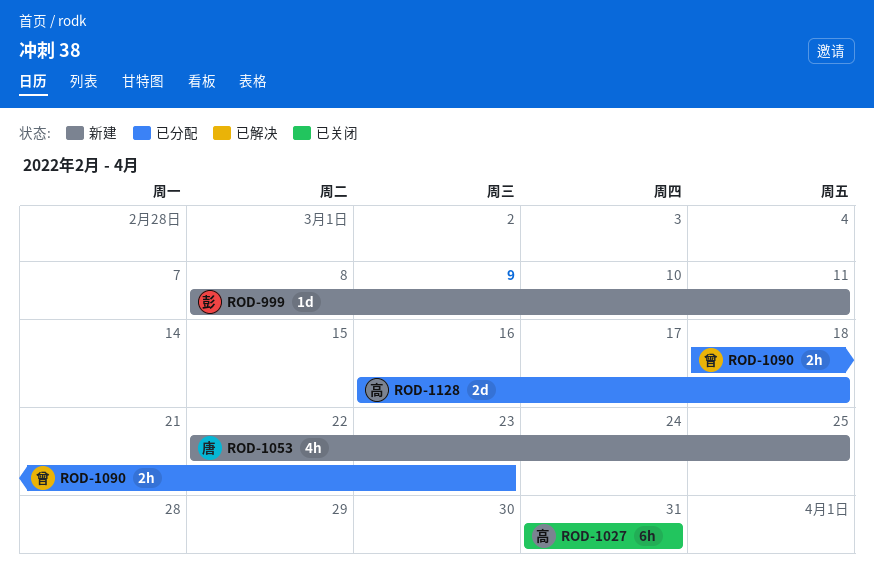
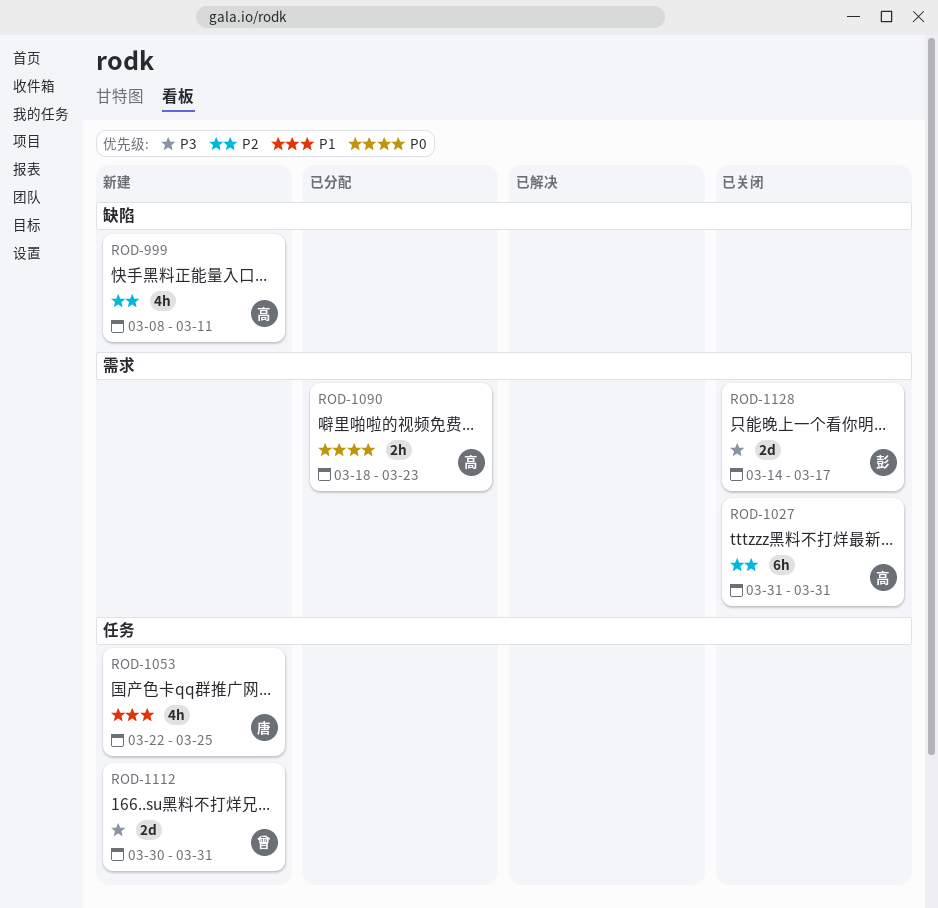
ROD-999, owner: 彭 -> 高
ROD-999, estimate: 1d -> 4h
ROD-1090, owner: 曾 -> 高
ROD-1112: none -> present
ROD-1128, status: 已分配 -> 已关闭
ROD-1128, owner: 高 -> 彭
ROD-1128, start: Mar 16 -> Mar 14
ROD-1128, due: Mar 18 -> Mar 17

